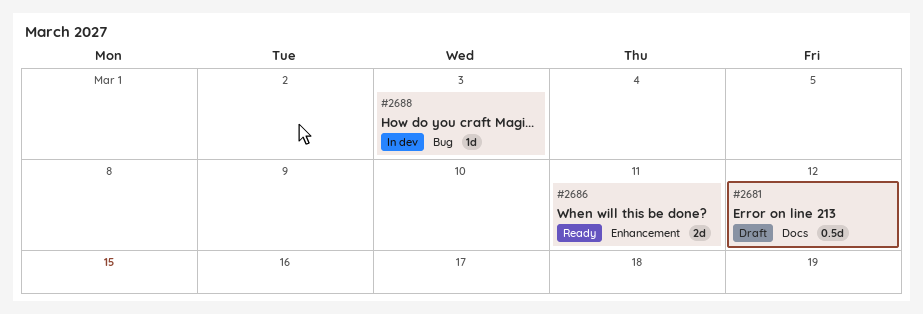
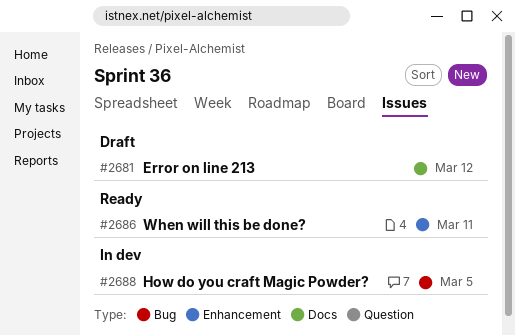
#2688, due: Mar 3 -> Mar 5

